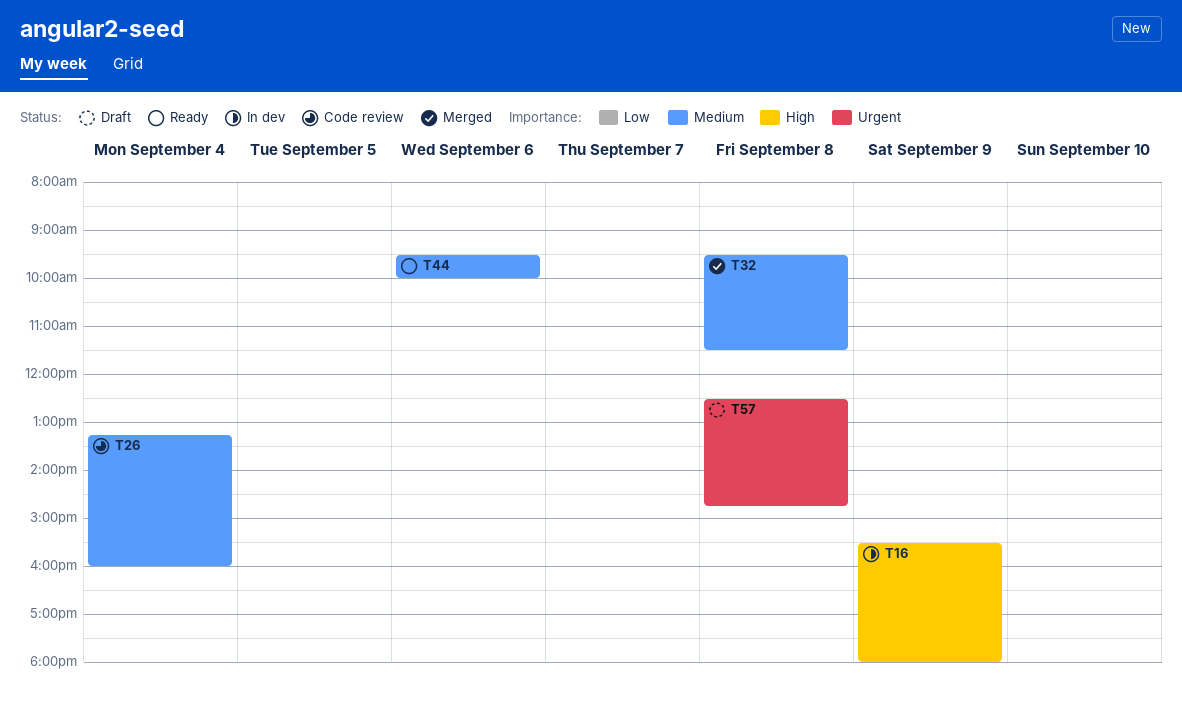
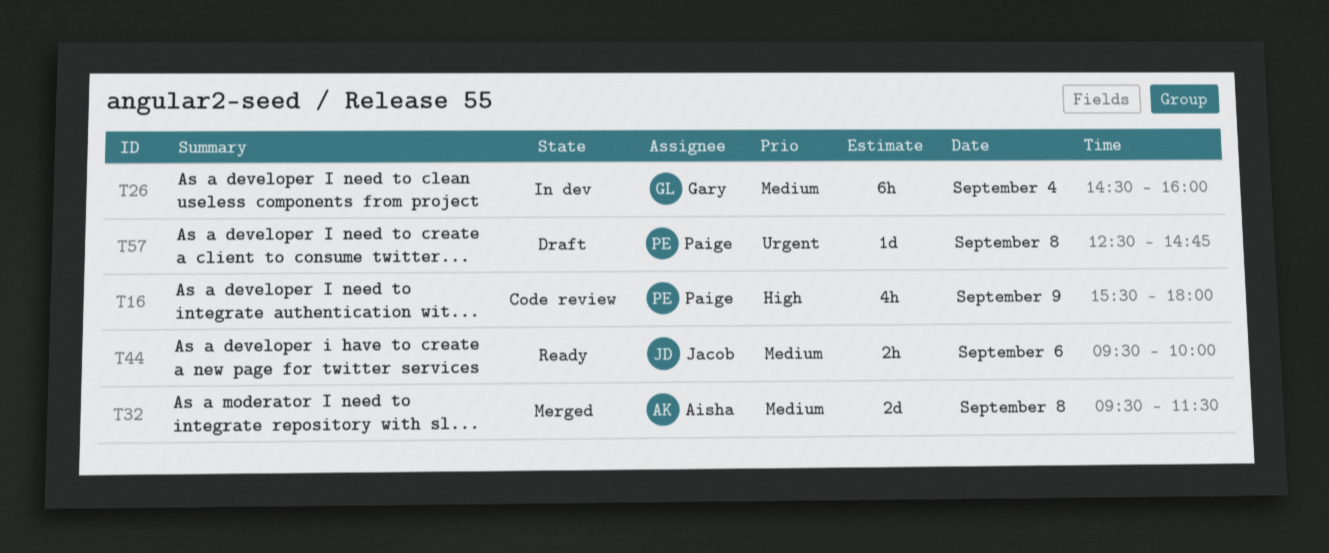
T16, status: In dev -> Code review
T26, status: Code review -> In dev
T26, begins: 13:15 -> 14:30

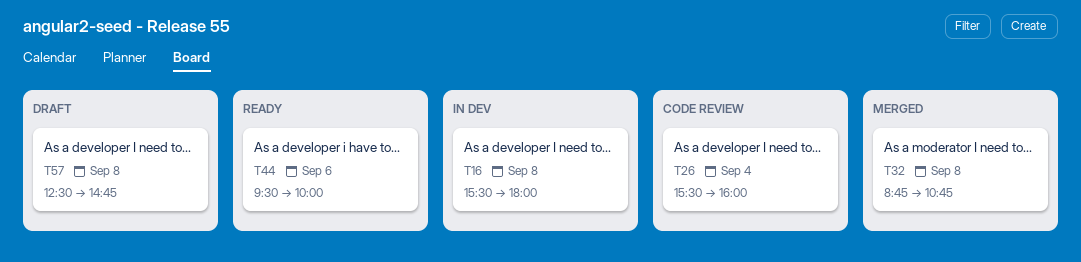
T16, status: Code review -> In dev
T16, day: Sep 9 -> Sep 8
T26, status: In dev -> Code review
T26, begins: 14:30 -> 15:30
T32, begins: 09:30 -> 08:45
T32, ends: 11:30 -> 10:45

